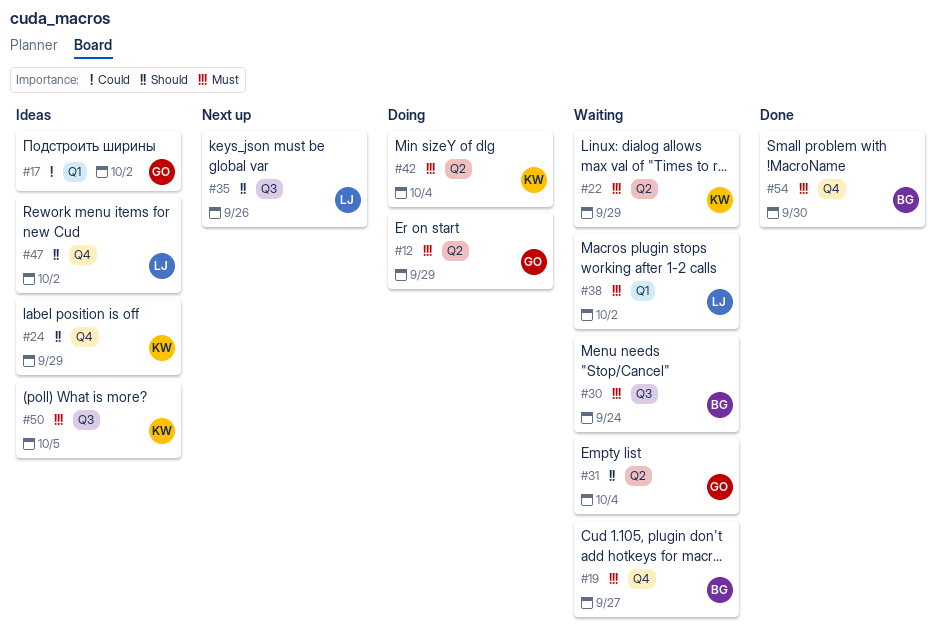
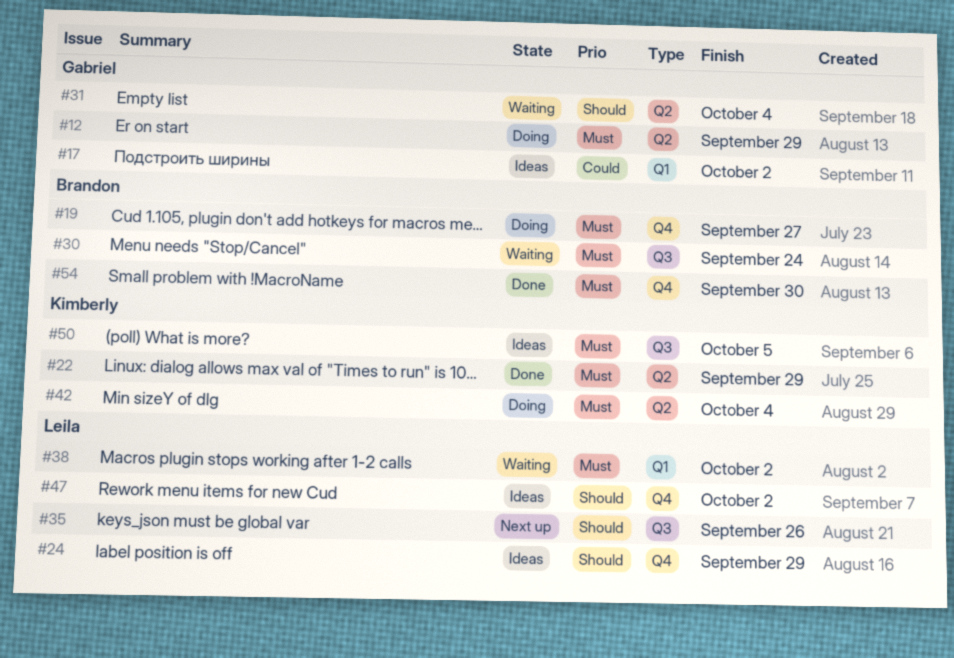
#19, status: Waiting -> Doing
#22, status: Waiting -> Done
#24, owner: Kimberly -> Leila

